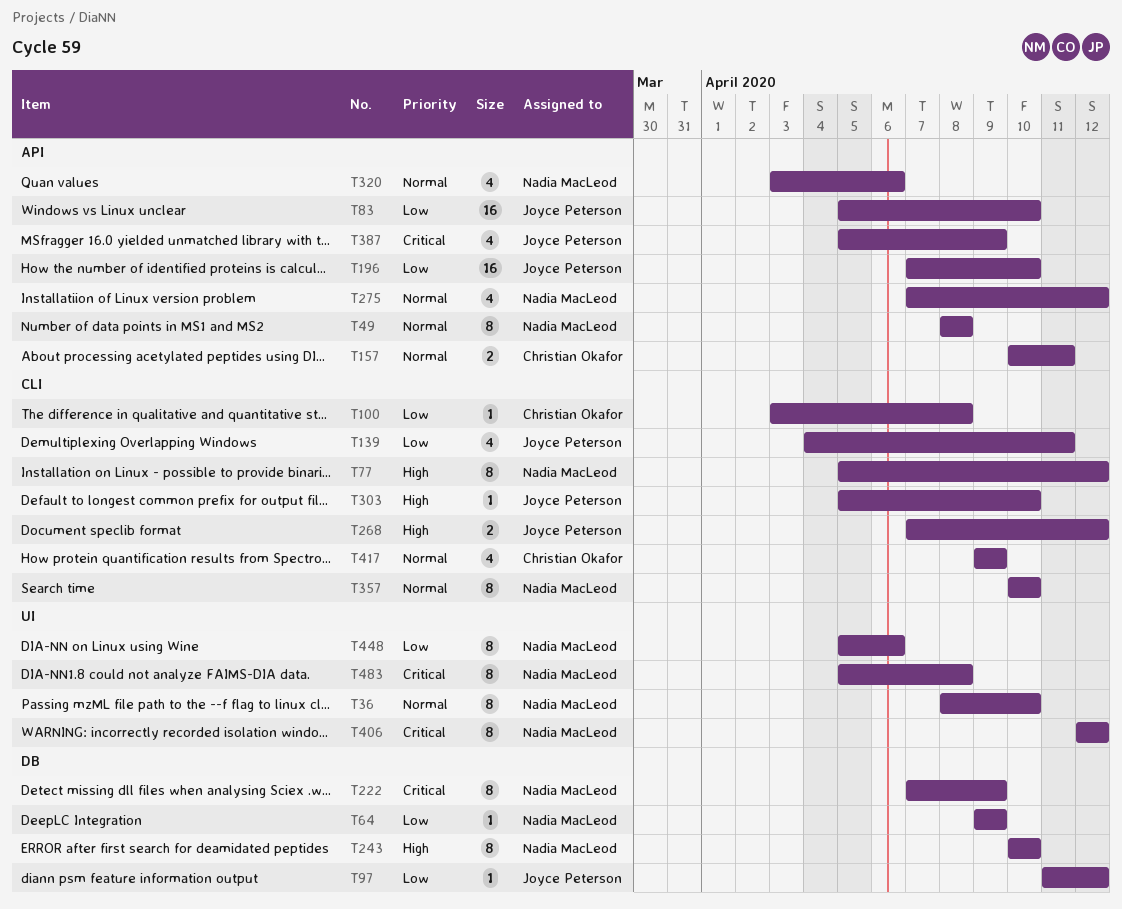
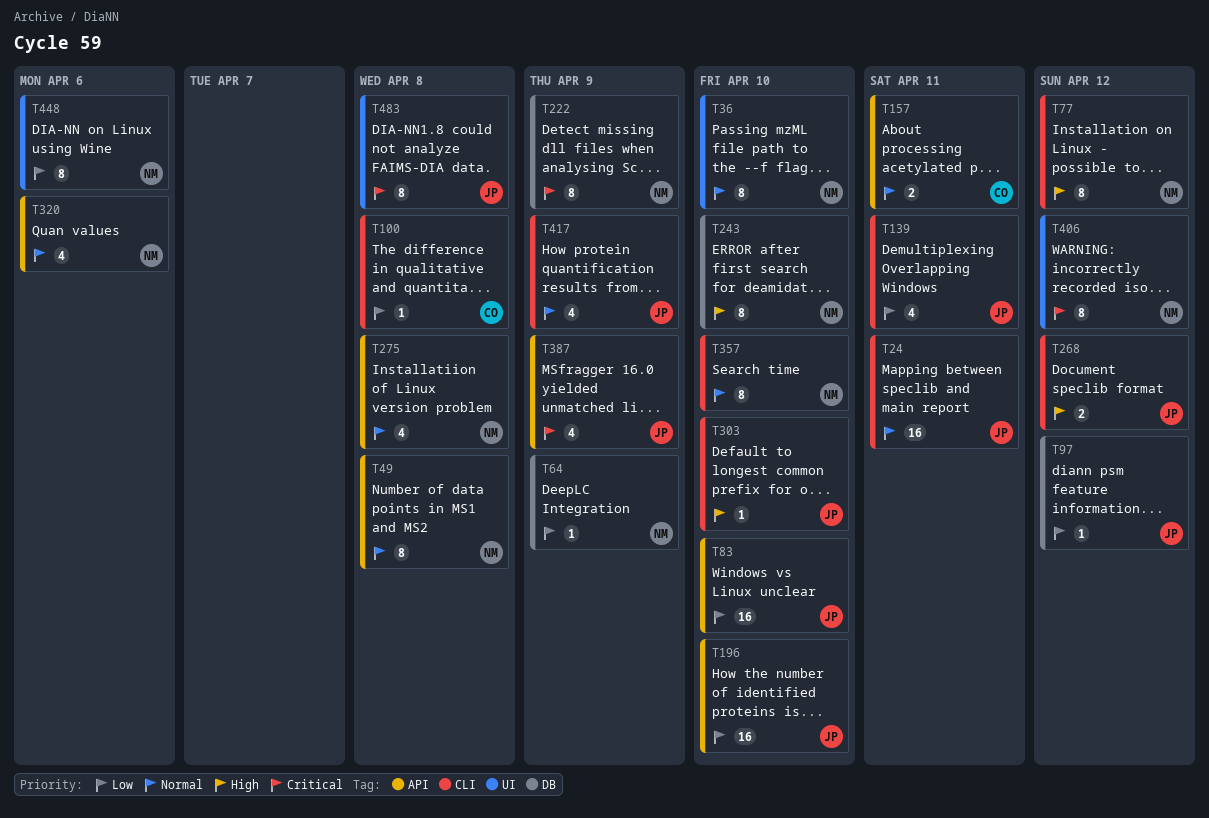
T24: none -> present
T275, due: Apr 12 -> Apr 8
T417, owner: Christian Okafor -> Joyce Peterson
T483, owner: Nadia MacLeod -> Joyce Peterson

